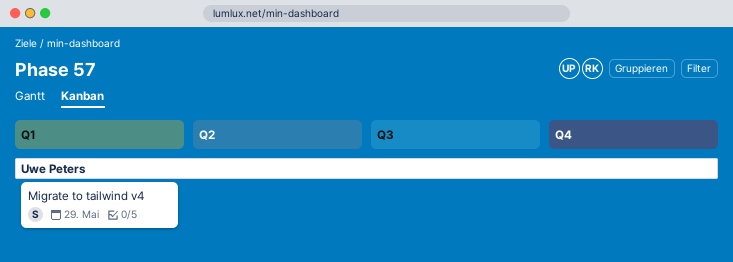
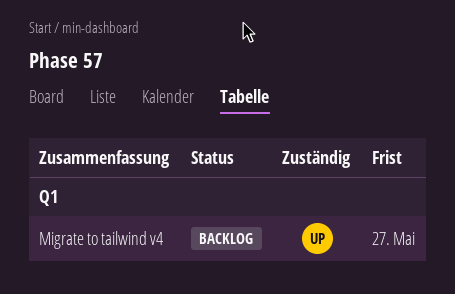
Migrate to tailwind v4, due: May 29 -> May 27

